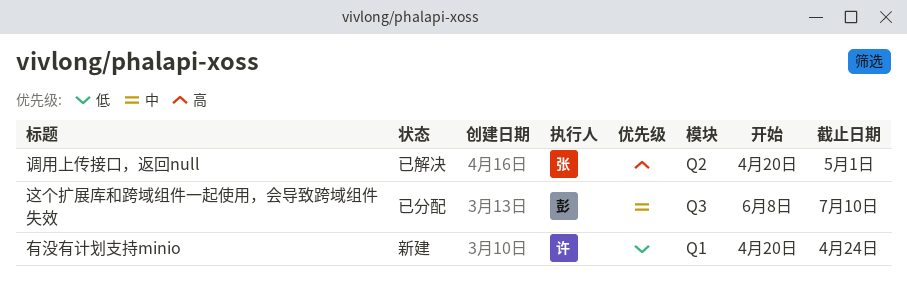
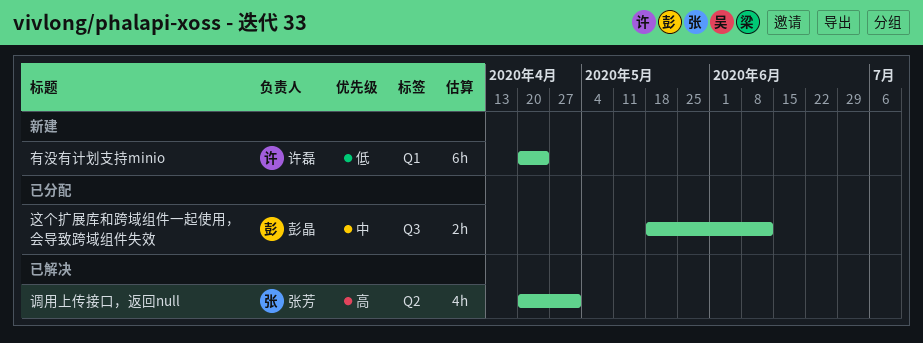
这个扩展库和跨域组件一起使用，会导致跨域组件失效, start: Jun 8 -> May 18
这个扩展库和跨域组件一起使用，会导致跨域组件失效, due: Jul 10 -> Jun 12

